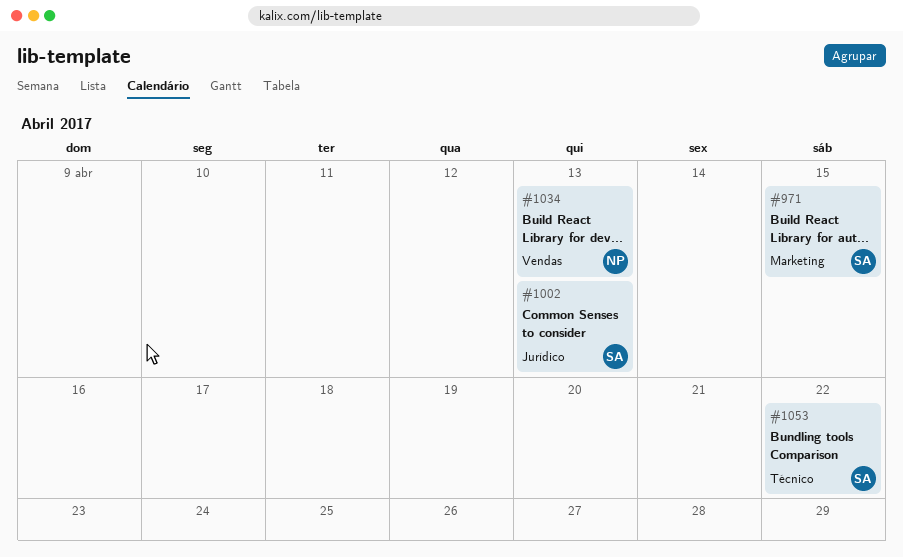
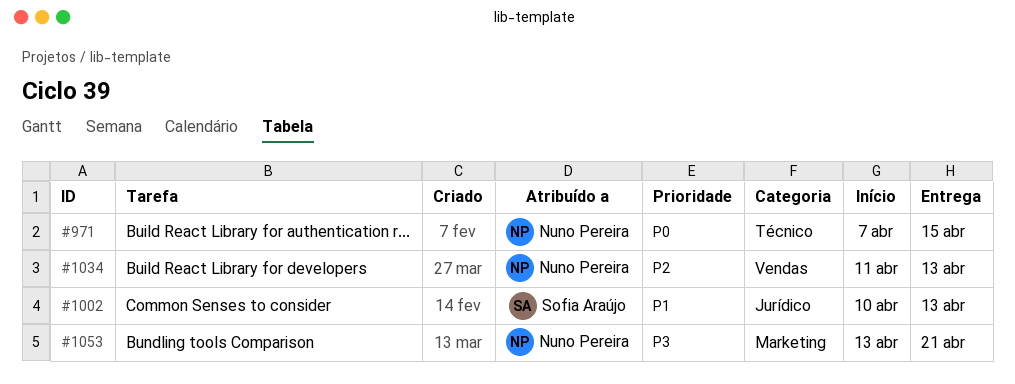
#971, owner: Sofia Araújo -> Nuno Pereira
#971, label: Marketing -> Técnico
#1053, owner: Sofia Araújo -> Nuno Pereira
#1053, label: Técnico -> Marketing
#1053, due: Apr 22 -> Apr 21

